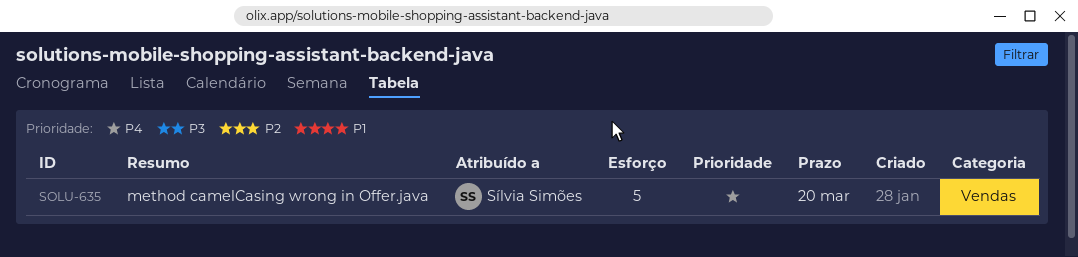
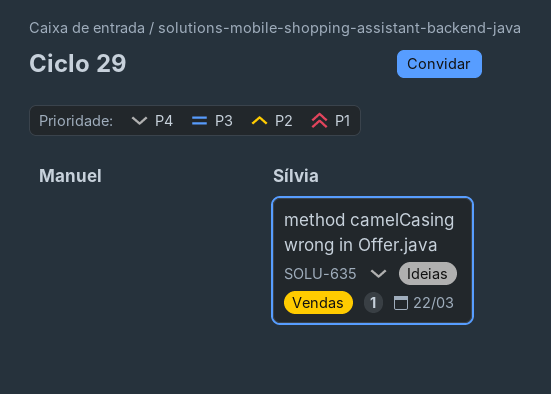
SOLU-635, estimate: 5 -> 1
SOLU-635, due: Mar 20 -> Mar 22

